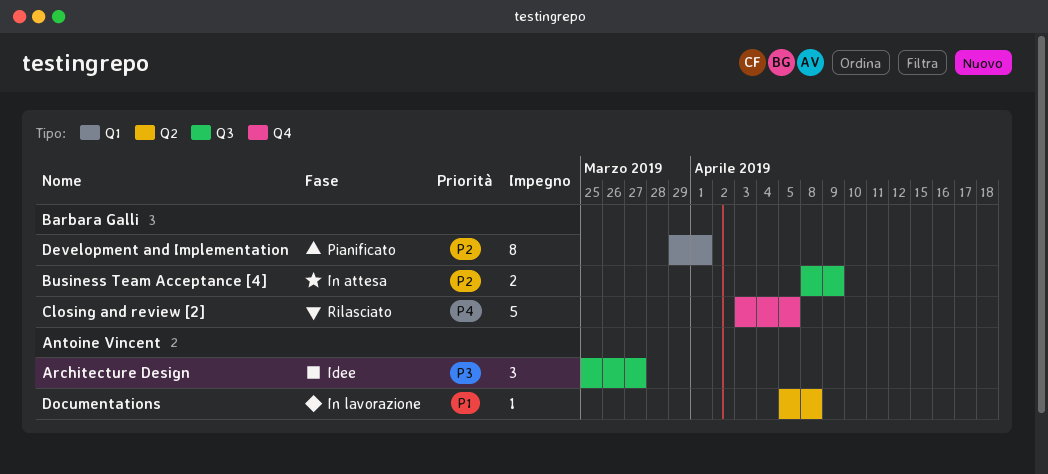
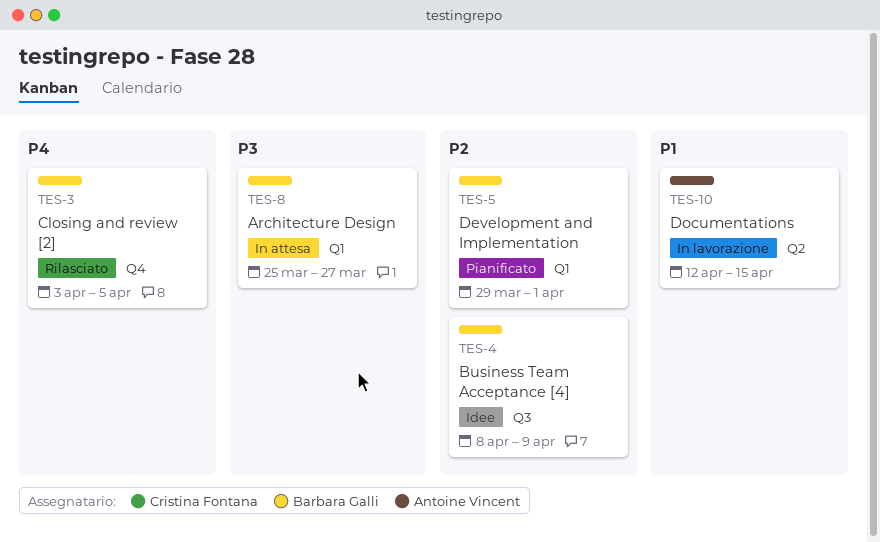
Architecture Design, status: Idee -> In attesa
Architecture Design, owner: Antoine Vincent -> Barbara Galli
Architecture Design, label: Q3 -> Q1
Business Team Acceptance [4], status: In attesa -> Idee
Documentations, start: Apr 5 -> Apr 12
Documentations, due: Apr 8 -> Apr 15

